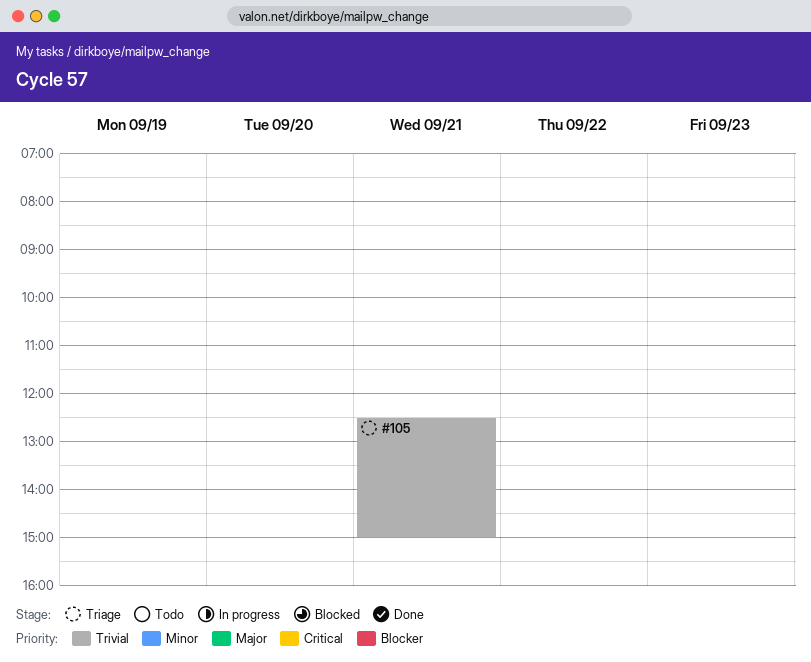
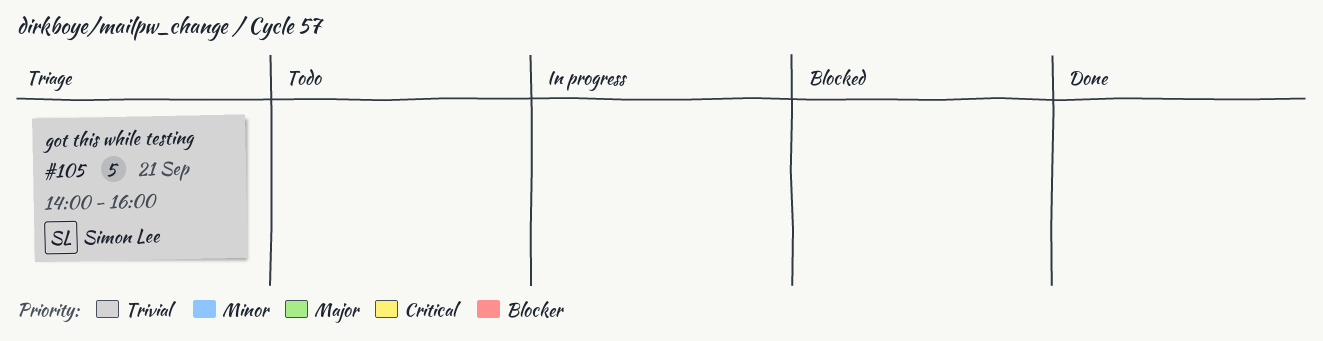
#105, begins: 12:30 -> 14:00
#105, ends: 15:00 -> 16:00

